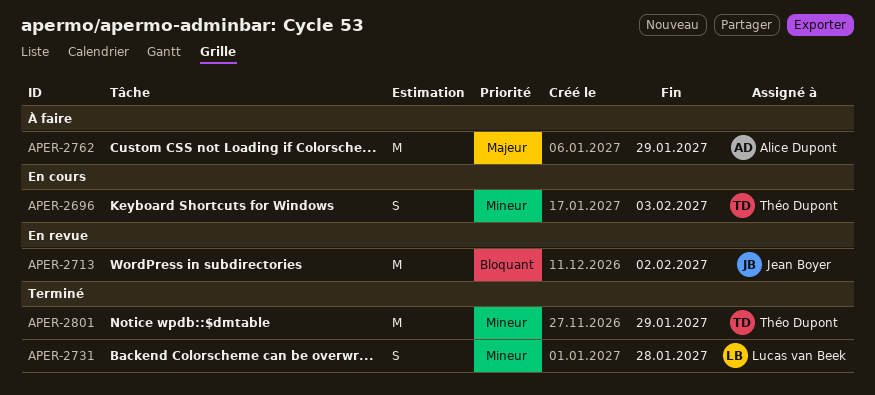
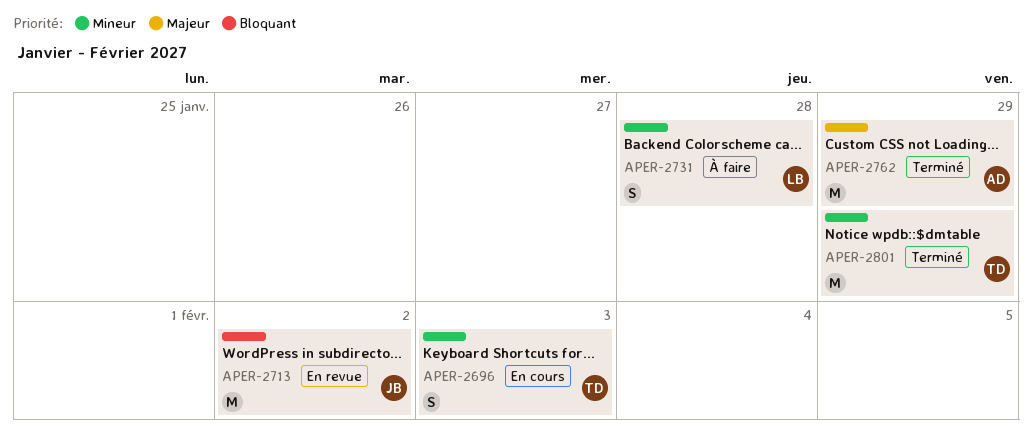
APER-2731, status: Terminé -> À faire
APER-2762, status: À faire -> Terminé

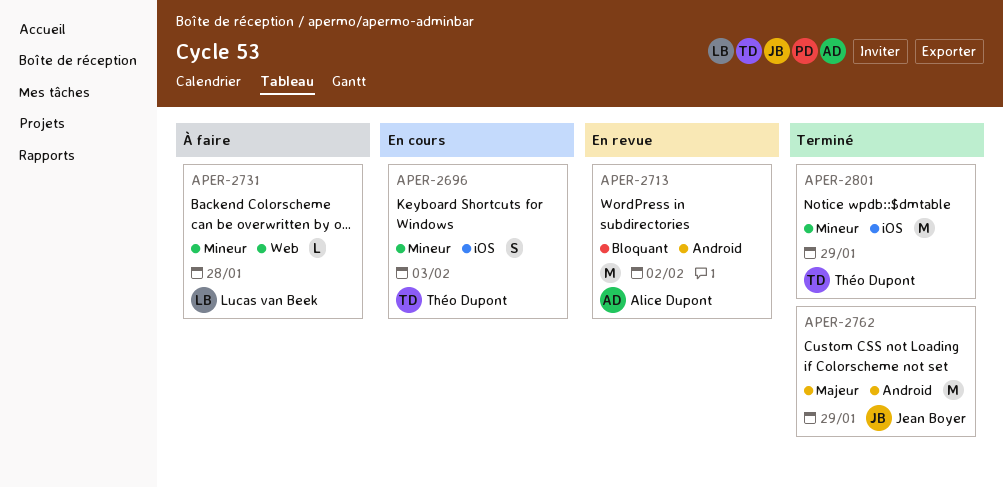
APER-2713, owner: Jean Boyer -> Alice Dupont
APER-2731, estimate: S -> L
APER-2762, owner: Alice Dupont -> Jean Boyer

